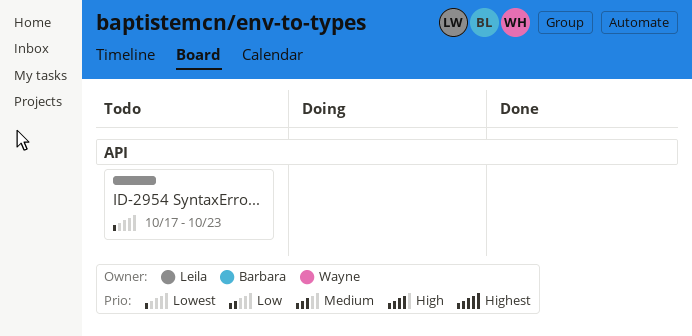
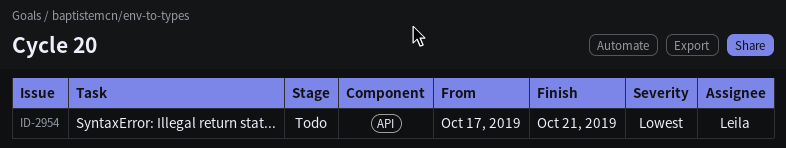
ID-2954, due: Oct 23 -> Oct 21

